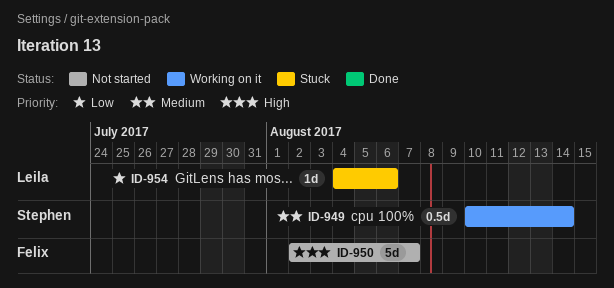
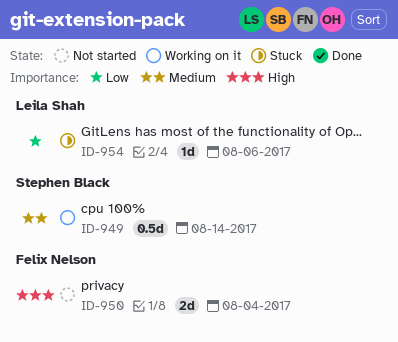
ID-950, estimate: 5d -> 2d
ID-950, due: Aug 7 -> Aug 4

